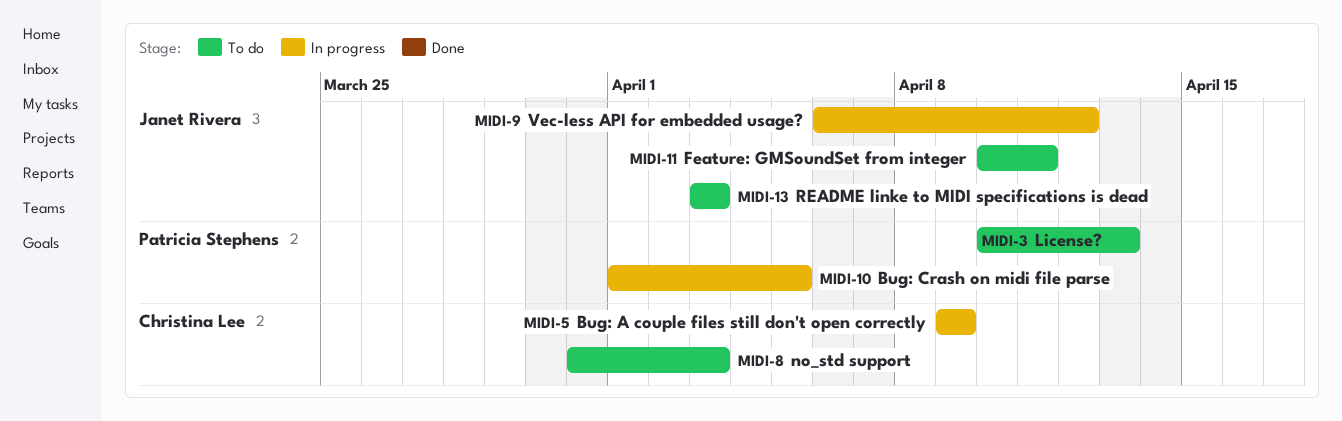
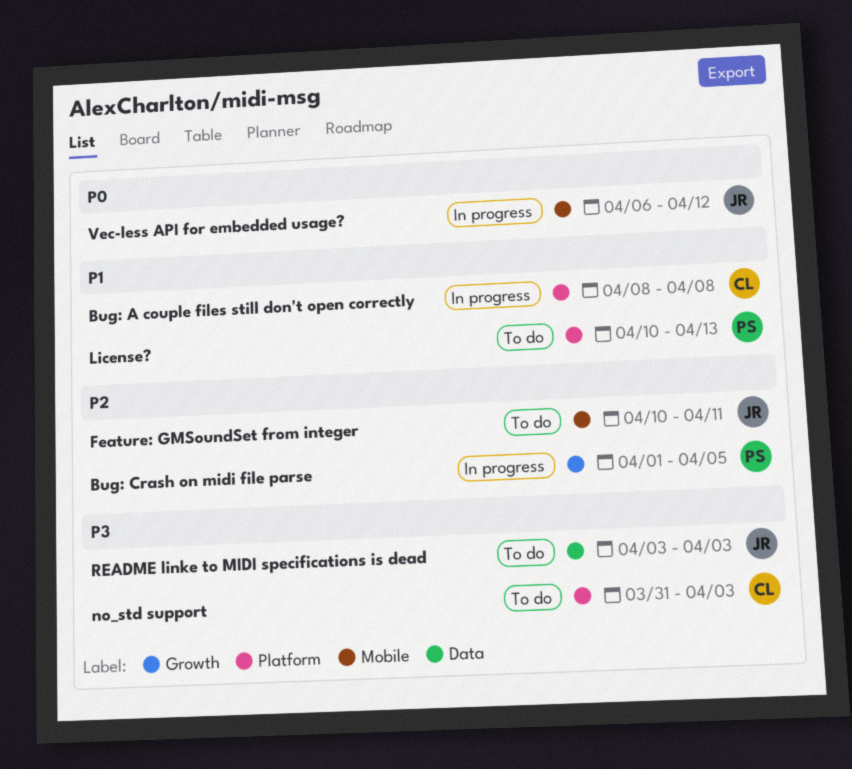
Bug: A couple files still don't open correctly, start: Apr 9 -> Apr 8
Bug: A couple files still don't open correctly, due: Apr 9 -> Apr 8

